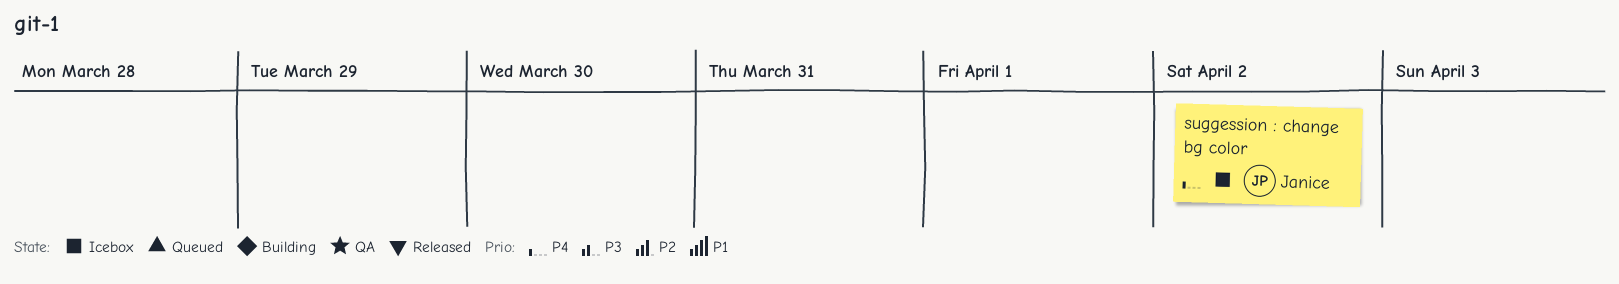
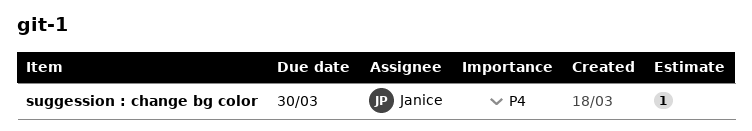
suggession : change bg color, due: Apr 2 -> Mar 30

